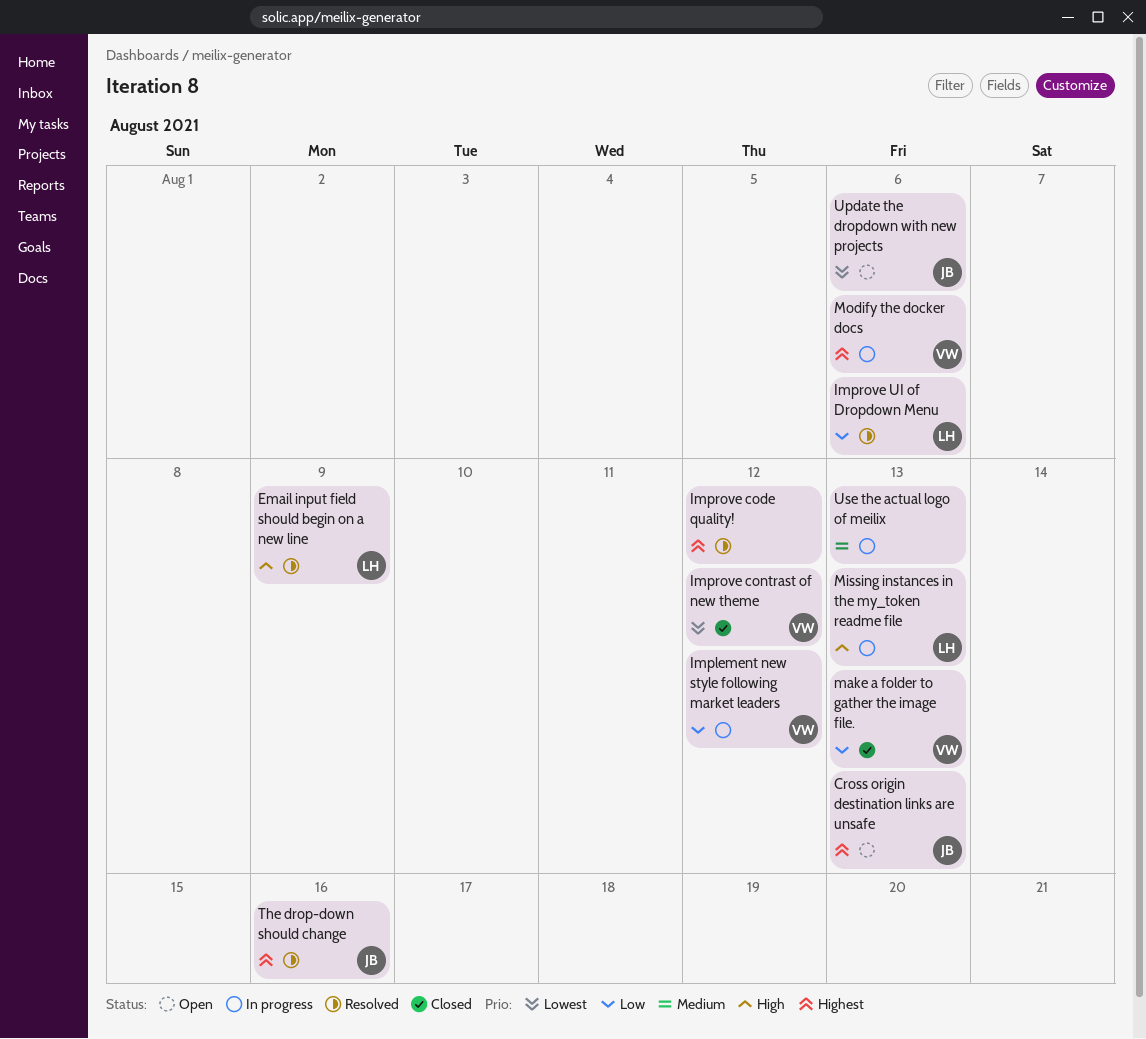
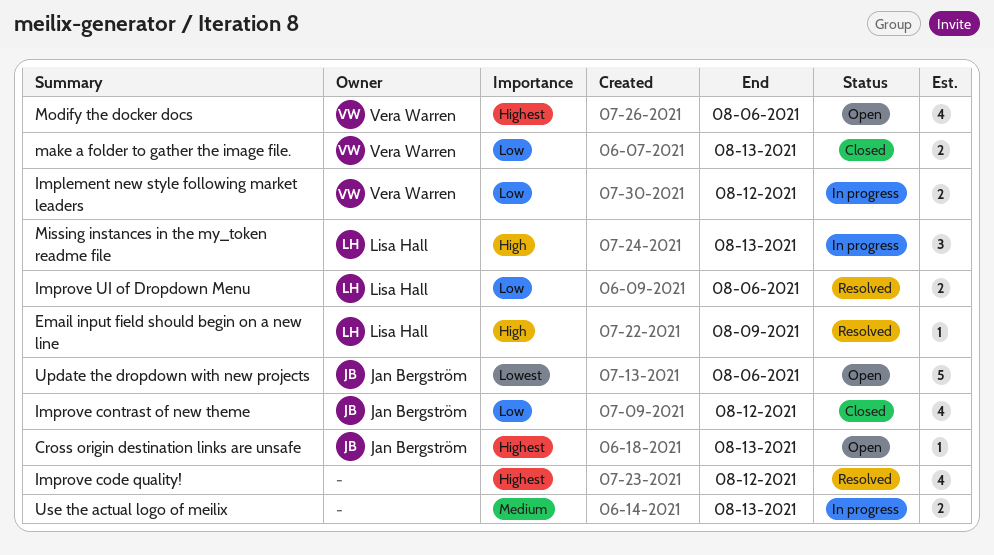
Improve contrast of new theme, owner: Vera Warren -> Jan Bergström
Improve contrast of new theme, priority: Lowest -> Low
Modify the docker docs, status: In progress -> Open
The drop-down should change: present -> none

